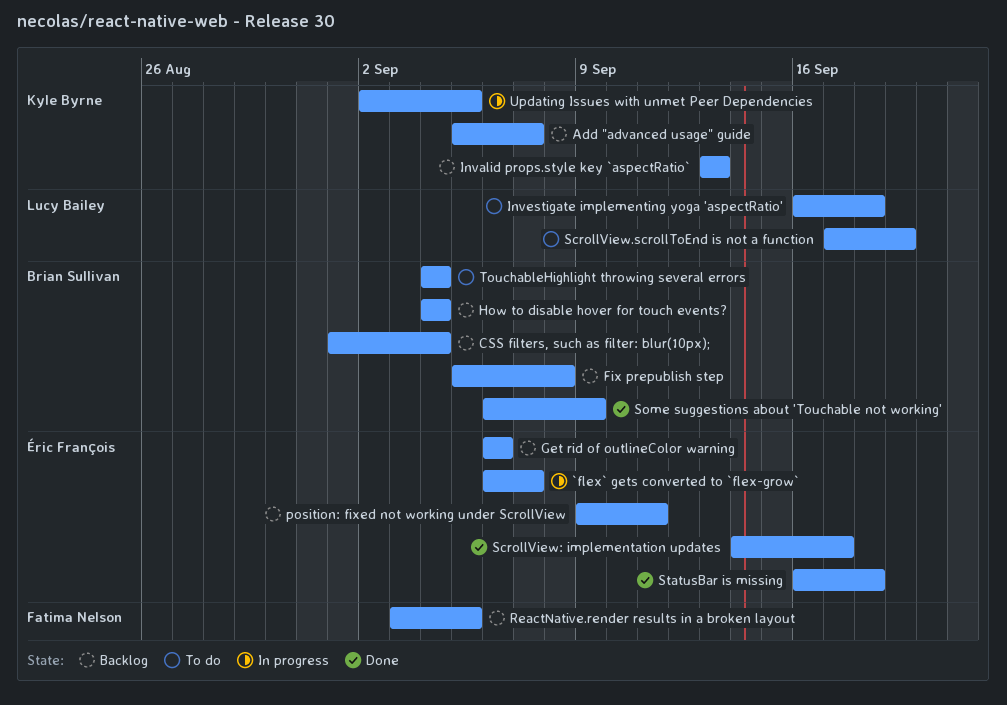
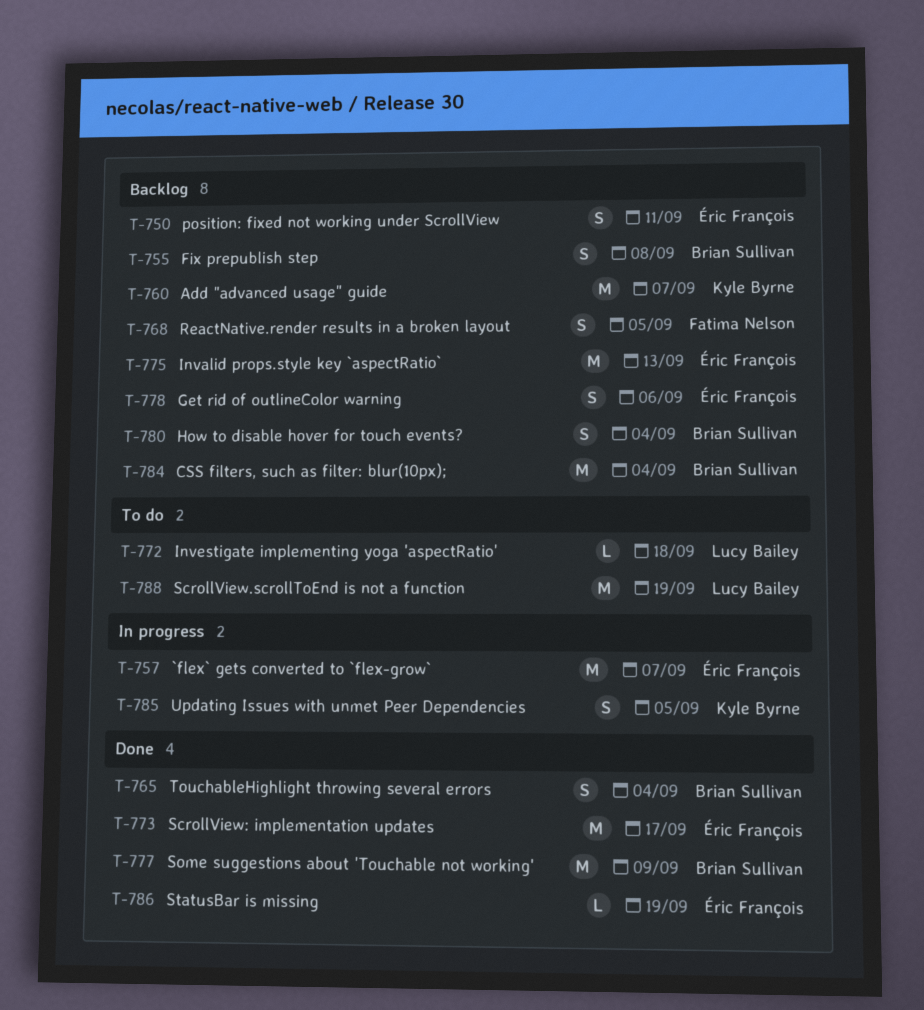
Invalid props.style key `aspectRatio`, owner: Kyle Byrne -> Éric François
StatusBar is missing, due: Sep 18 -> Sep 19
TouchableHighlight throwing several errors, status: To do -> Done

